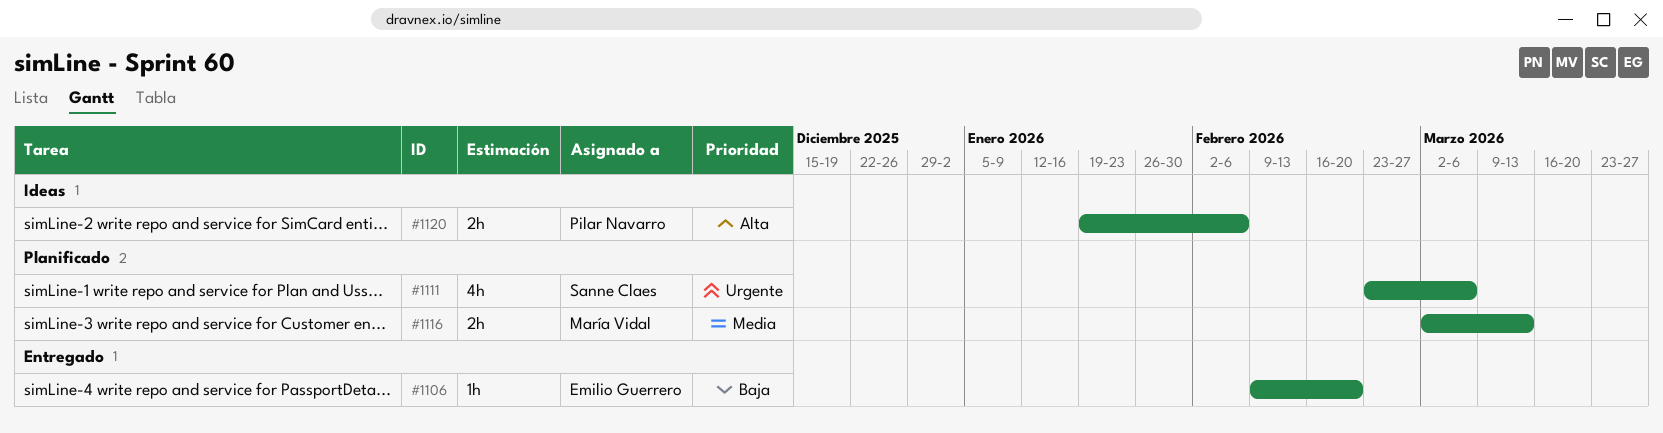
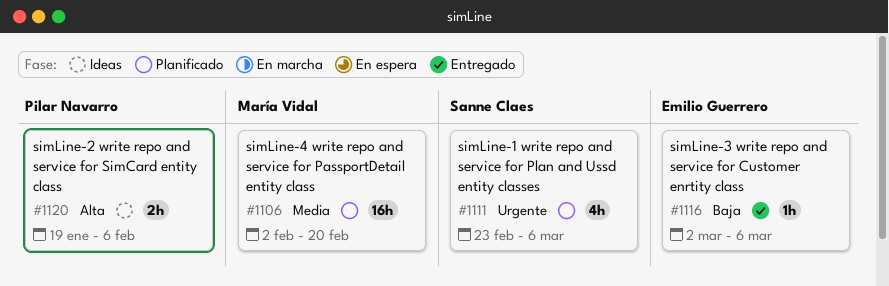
#1106, status: Entregado -> Planificado
#1106, owner: Emilio Guerrero -> María Vidal
#1106, priority: Baja -> Media
#1106, estimate: 1h -> 16h
#1106, start: Feb 9 -> Feb 2
#1116, status: Planificado -> Entregado
#1116, owner: María Vidal -> Emilio Guerrero
#1116, priority: Media -> Baja
#1116, estimate: 2h -> 1h
#1116, due: Mar 13 -> Mar 6

